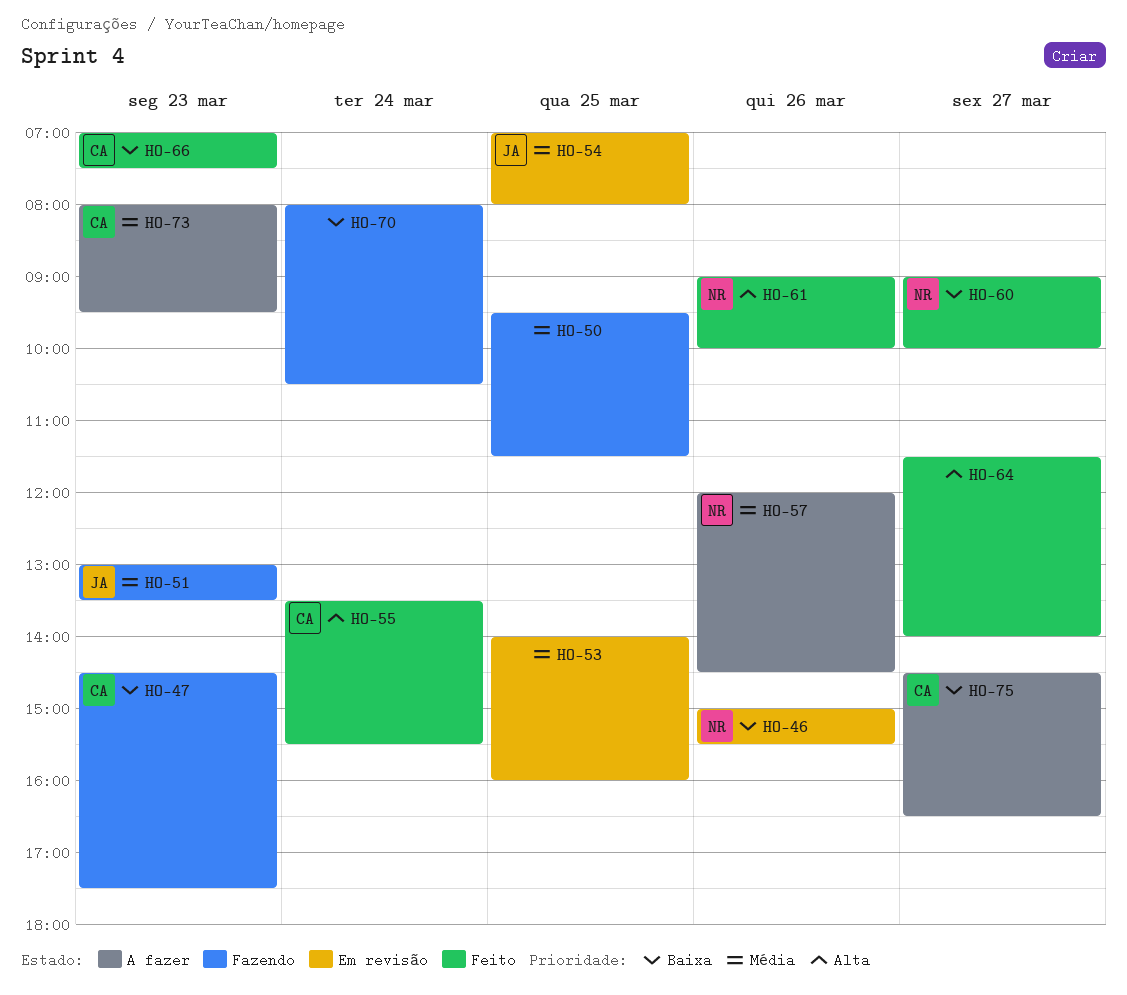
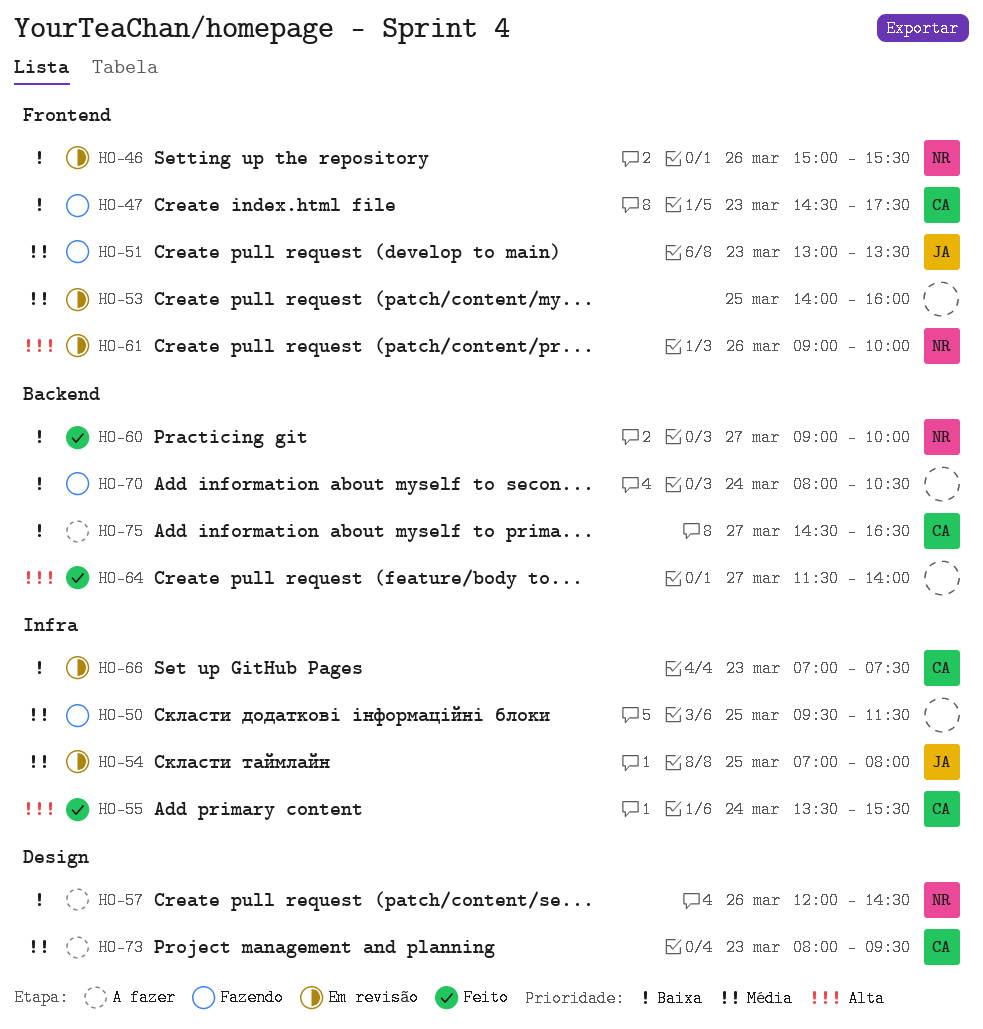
HO-57, priority: Média -> Baixa
HO-61, status: Feito -> Em revisão
HO-66, status: Feito -> Em revisão

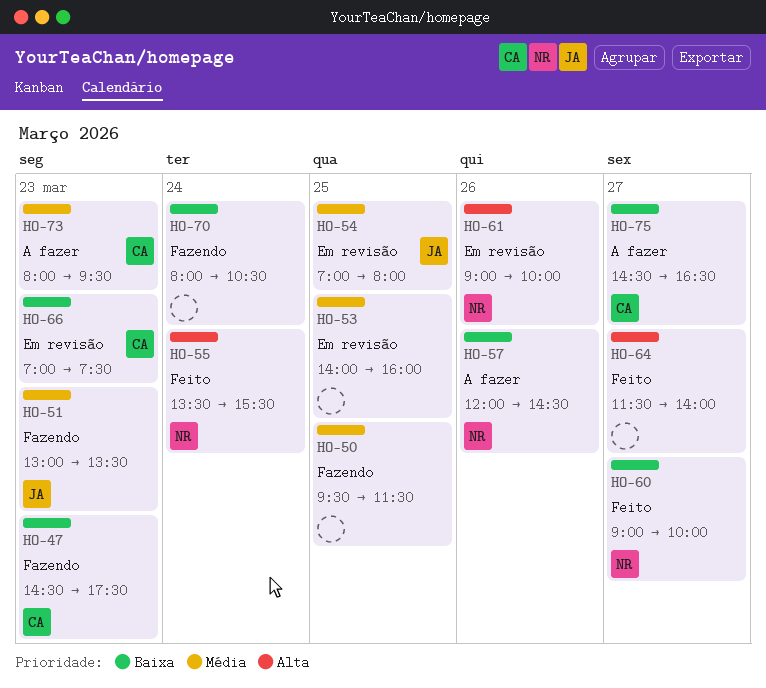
HO-46: present -> none
HO-55, owner: CA -> NR

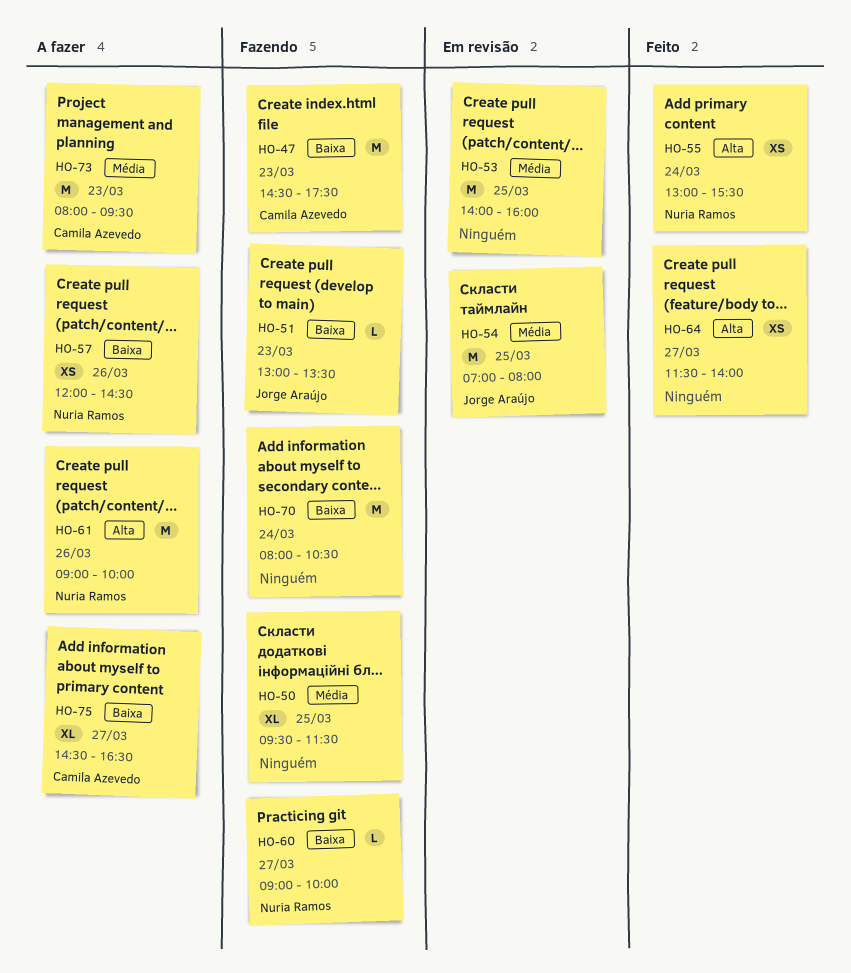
HO-51, priority: Média -> Baixa
HO-55, begins: 13:30 -> 13:00
HO-60, status: Feito -> Fazendo
HO-61, status: Em revisão -> A fazer
HO-66: present -> none

